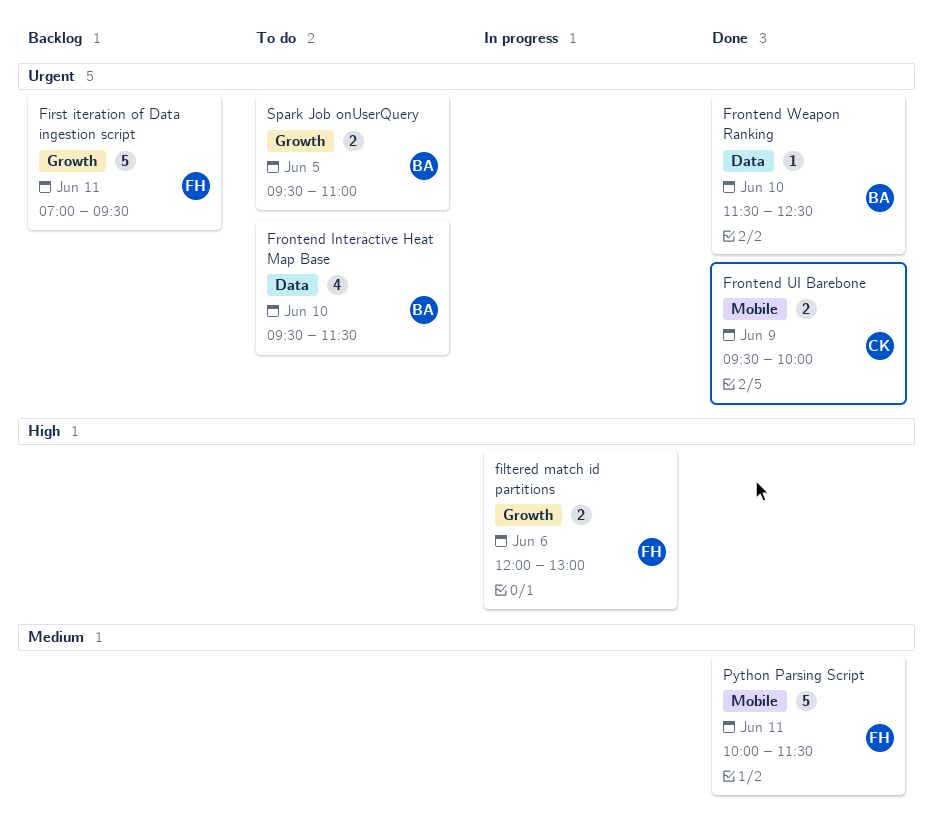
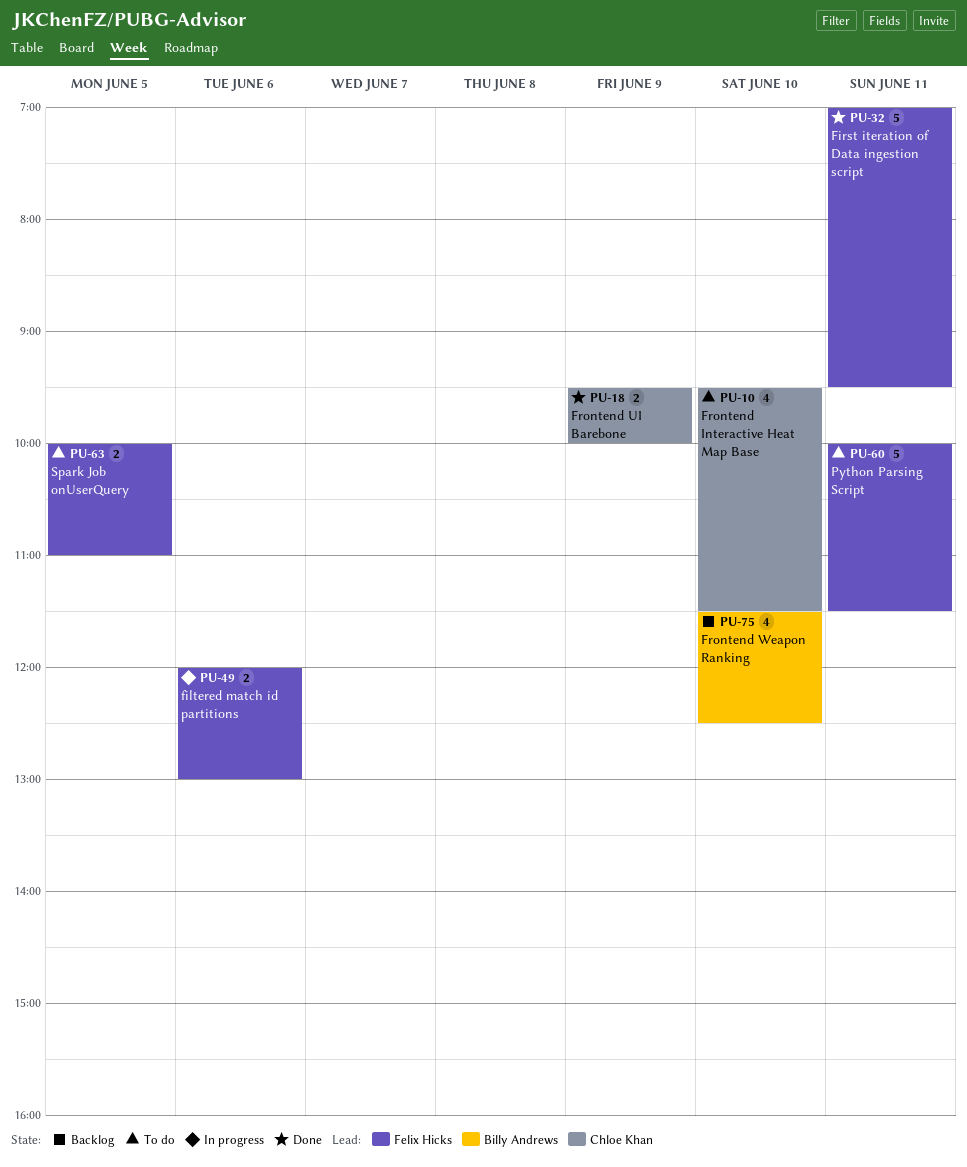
First iteration of Data ingestion script, status: Backlog -> Done
Frontend Interactive Heat Map Base, owner: Billy Andrews -> Chloe Khan
Frontend Weapon Ranking, status: Done -> Backlog
Frontend Weapon Ranking, estimate: 1 -> 4
Python Parsing Script, status: Done -> To do
Spark Job onUserQuery, owner: Billy Andrews -> Felix Hicks
Spark Job onUserQuery, begins: 09:30 -> 10:00

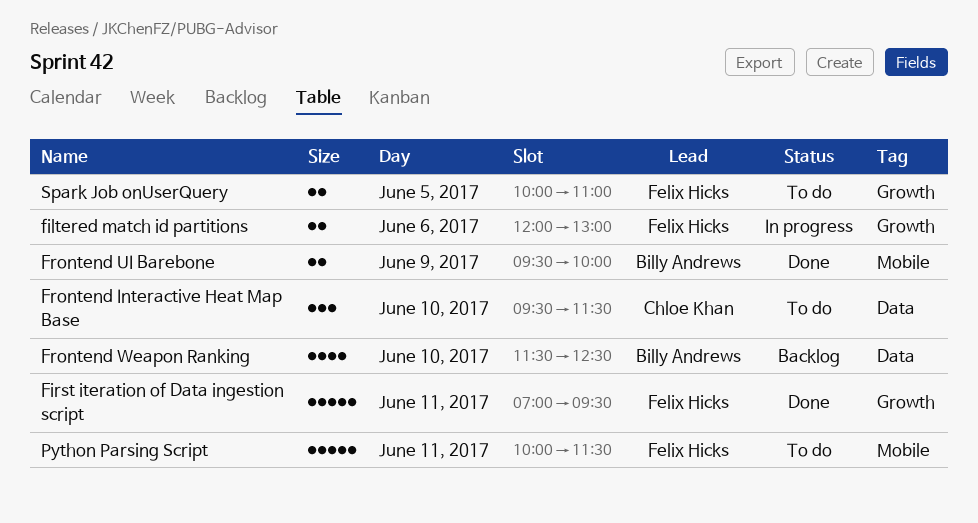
Frontend Interactive Heat Map Base, estimate: 4 -> 3
Frontend UI Barebone, owner: Chloe Khan -> Billy Andrews

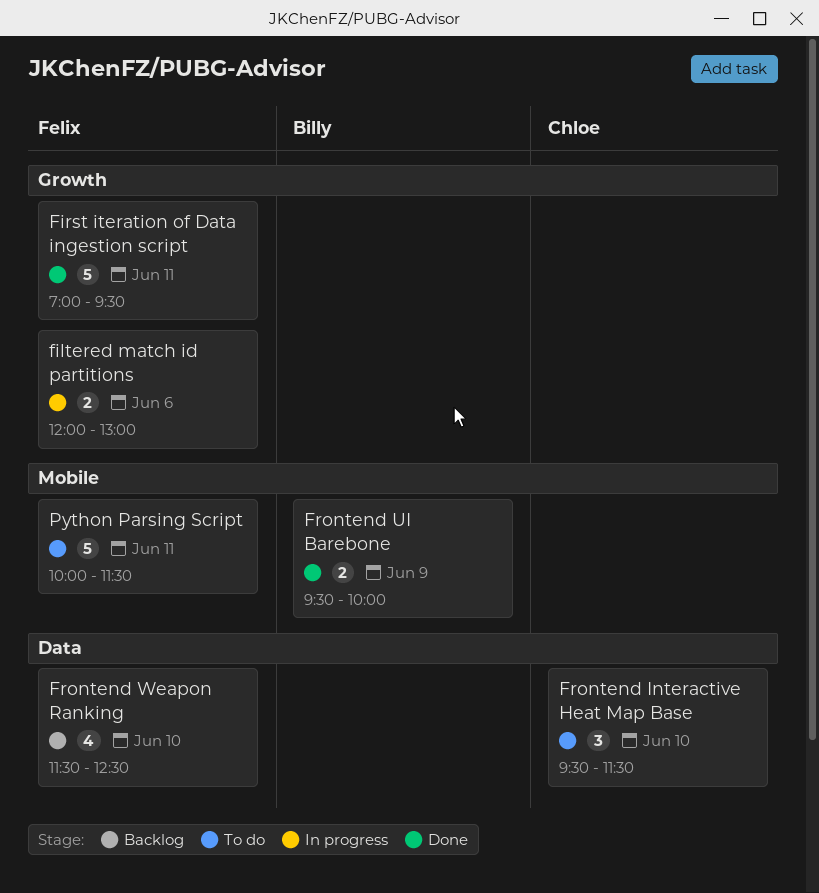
Frontend Weapon Ranking, owner: Billy Andrews -> Felix Hicks
Spark Job onUserQuery: present -> none

